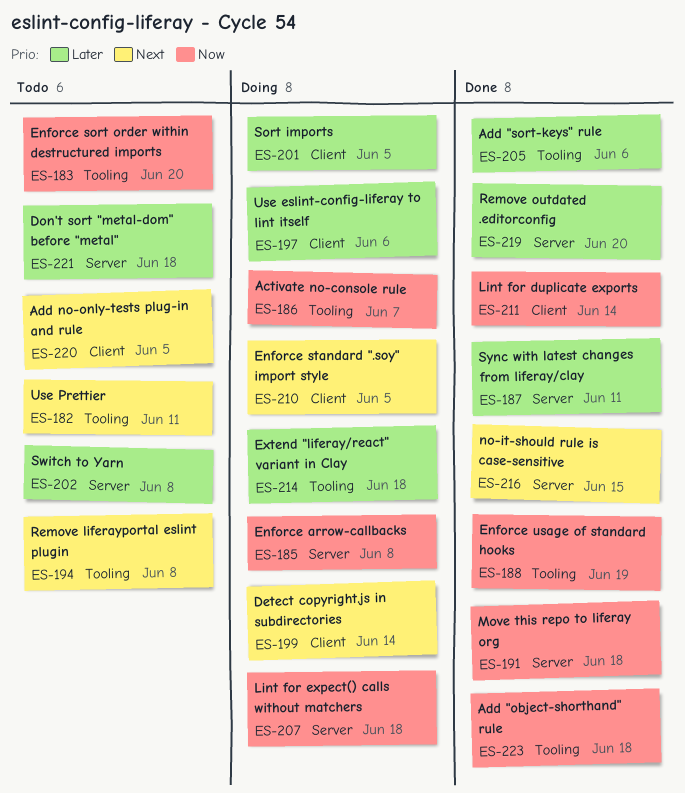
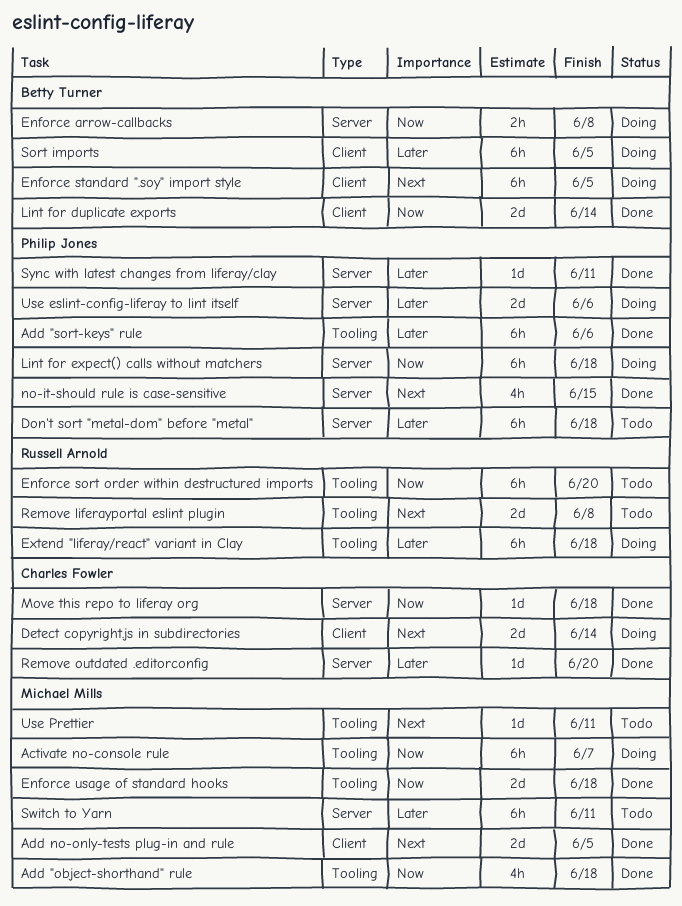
Add no-only-tests plug-in and rule, status: Todo -> Done
Enforce usage of standard hooks, due: Jun 19 -> Jun 18
Switch to Yarn, due: Jun 8 -> Jun 11
Use eslint-config-liferay to lint itself, label: Client -> Server

